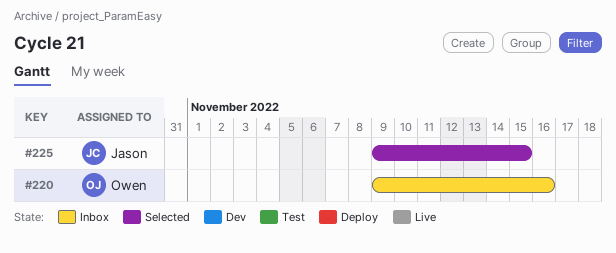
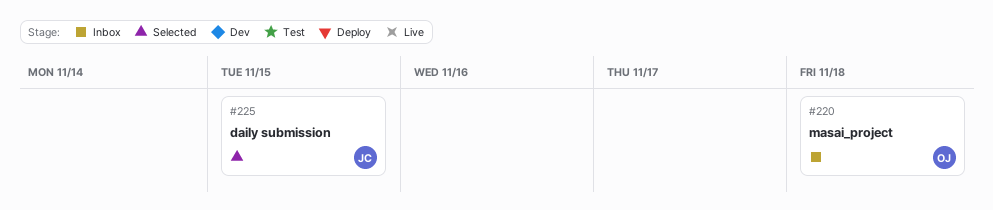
#220, due: Nov 16 -> Nov 18

